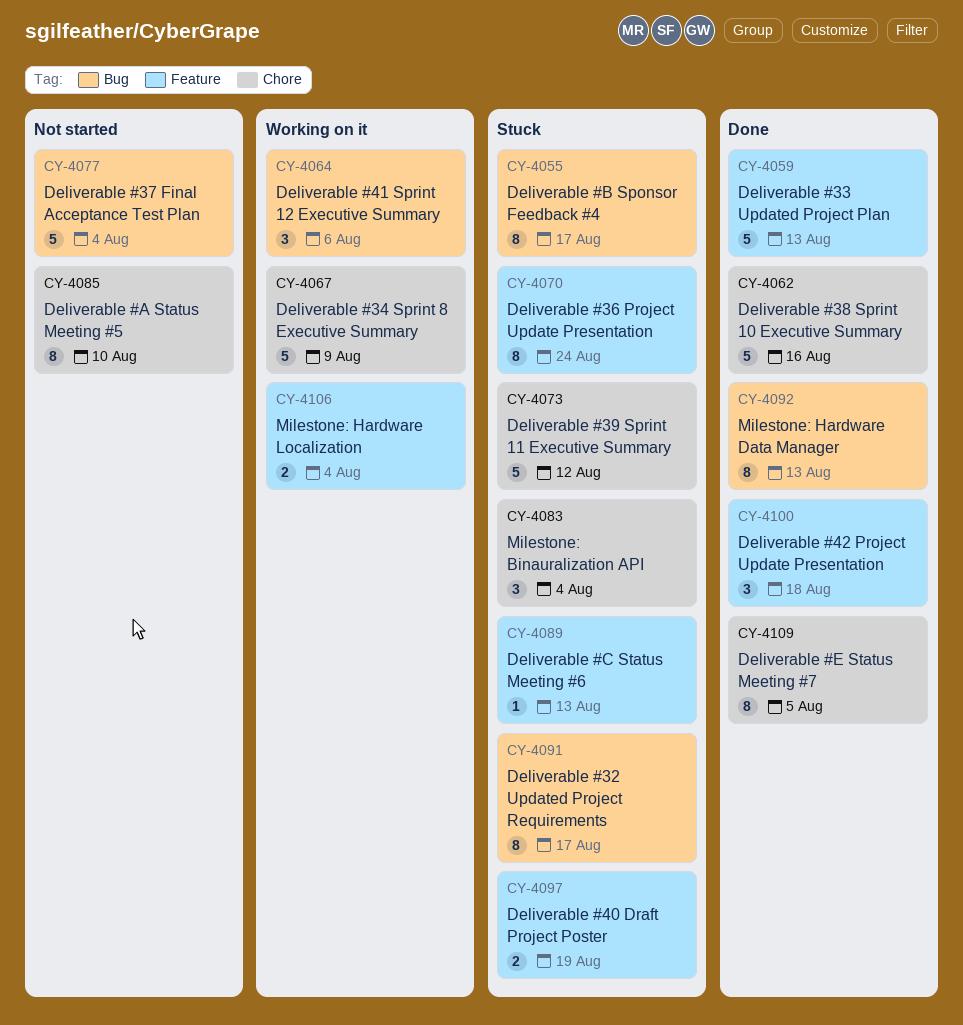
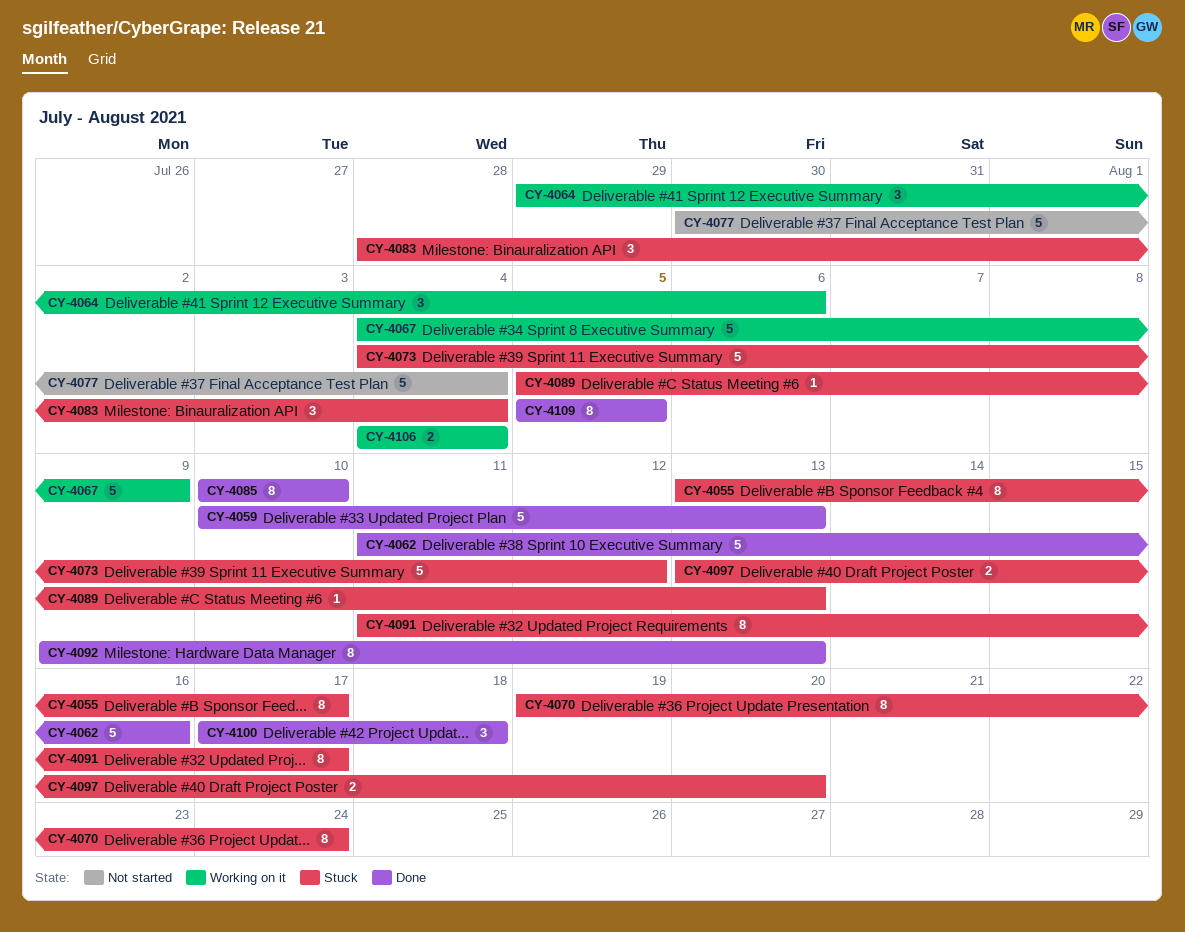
CY-4085, status: Not started -> Done
CY-4097, due: Aug 19 -> Aug 20

